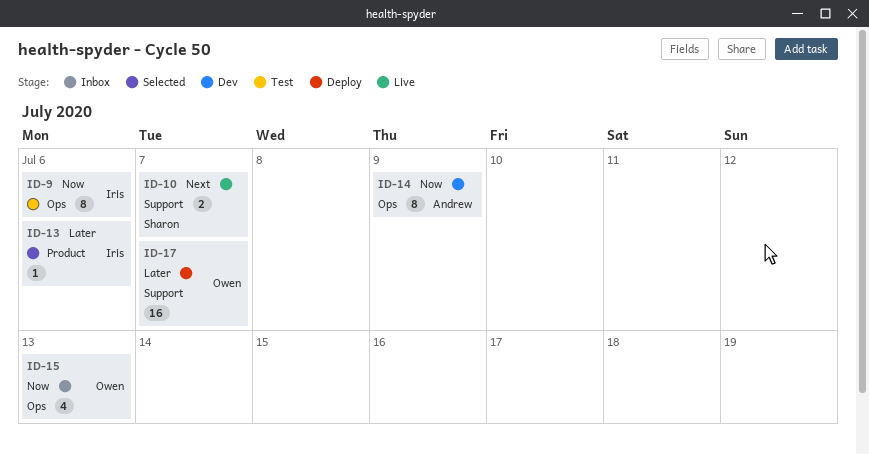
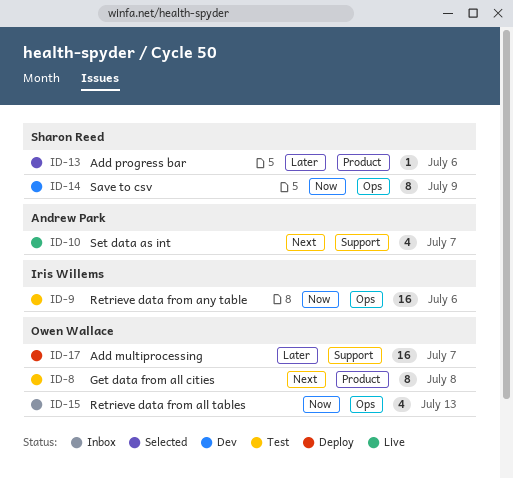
ID-8: none -> present
ID-9, estimate: 8 -> 16
ID-10, owner: Sharon Reed -> Andrew Park
ID-10, estimate: 2 -> 4
ID-13, owner: Iris Willems -> Sharon Reed
ID-14, owner: Andrew Park -> Sharon Reed

